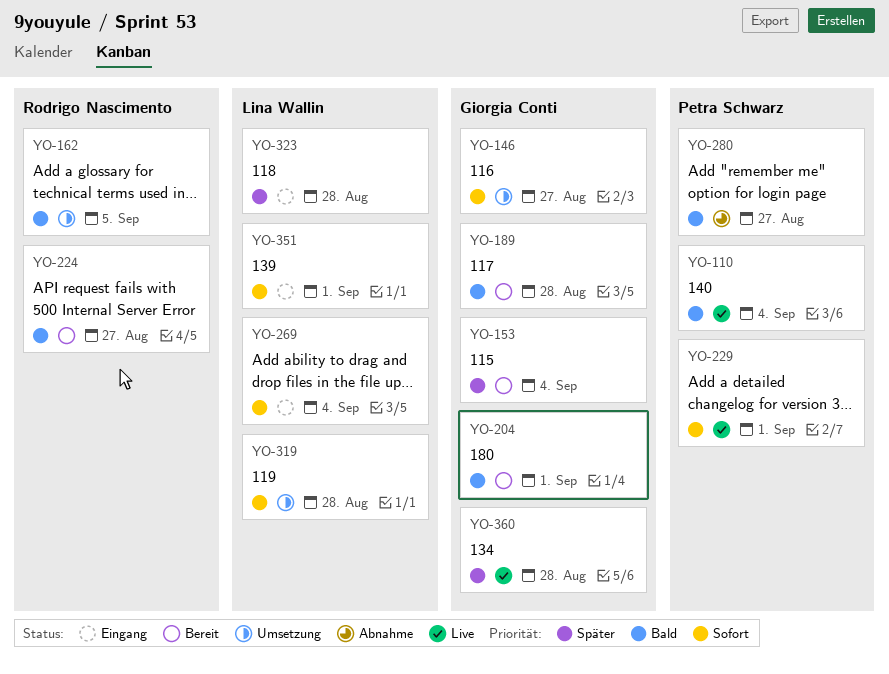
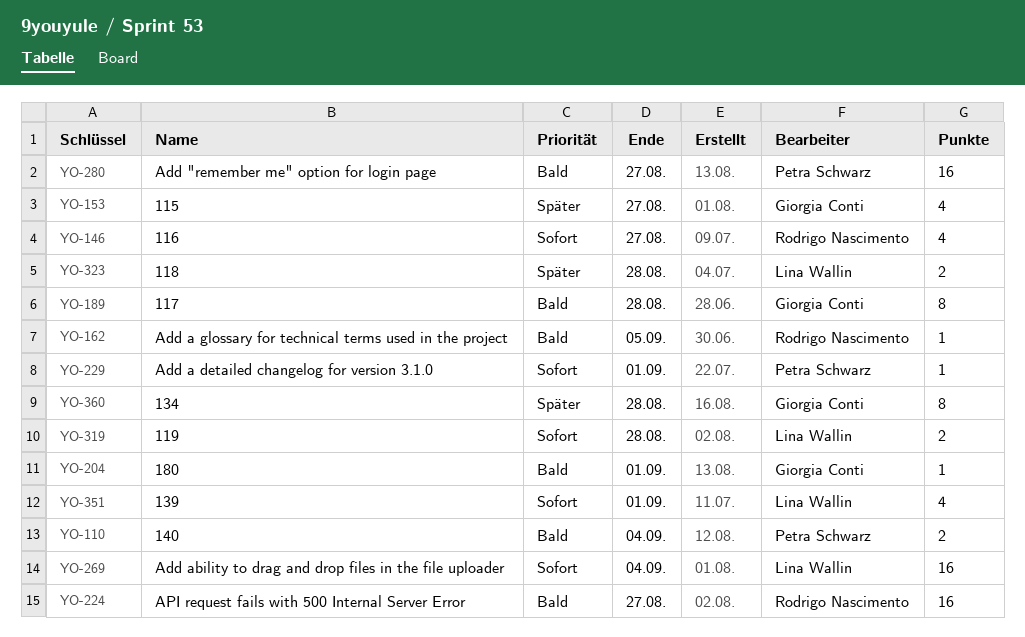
YO-146, owner: Giorgia Conti -> Rodrigo Nascimento
YO-153, due: Sep 4 -> Aug 27

